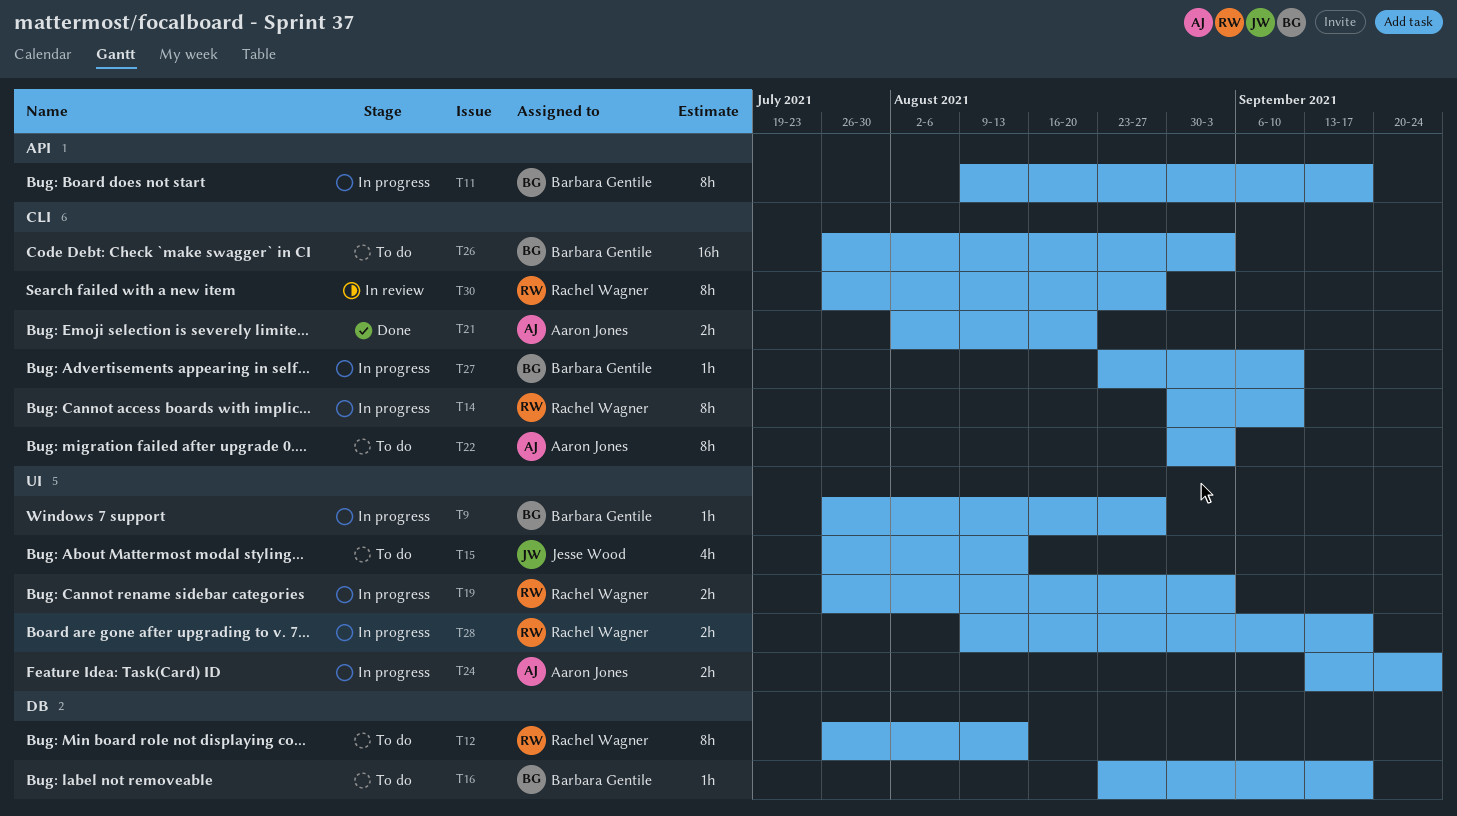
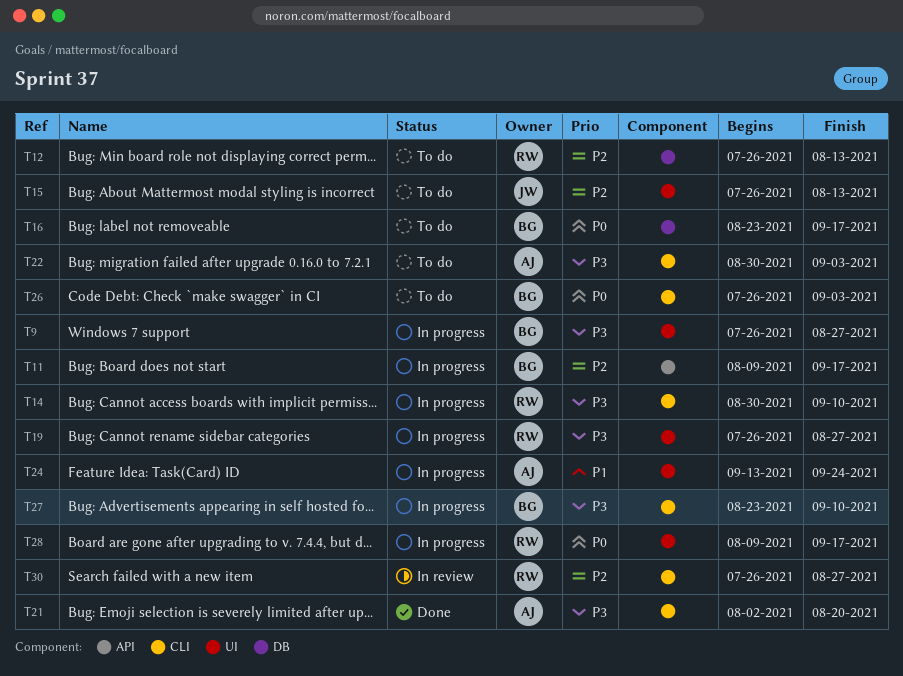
T19, due: Sep 3 -> Aug 27

